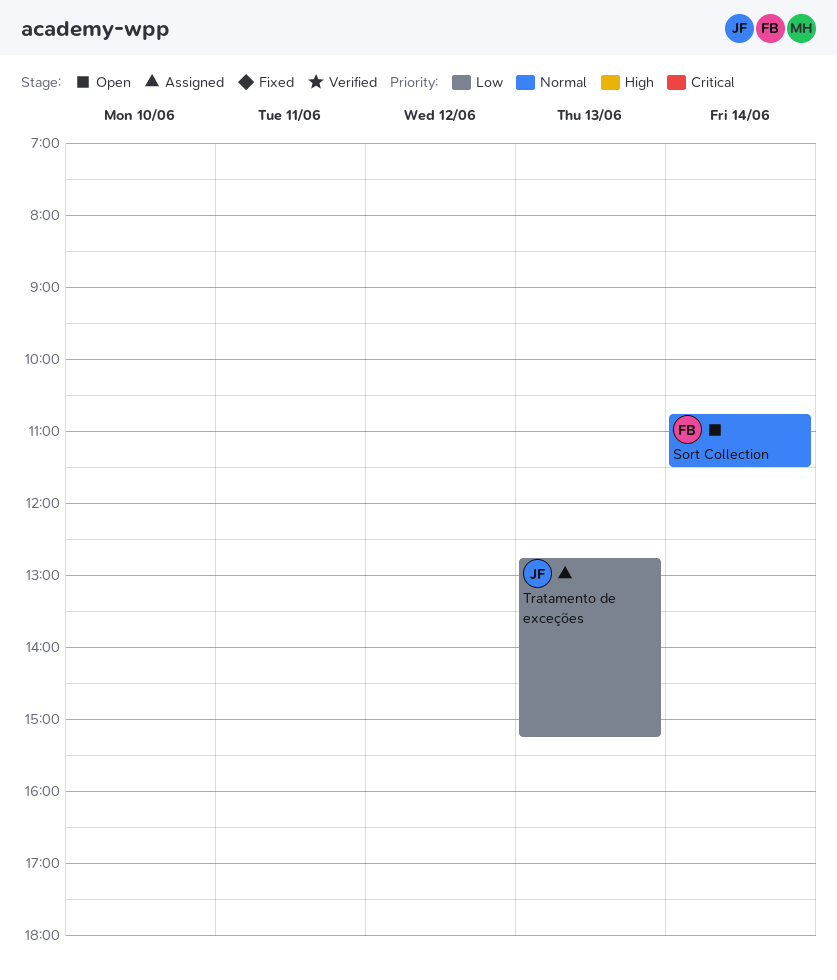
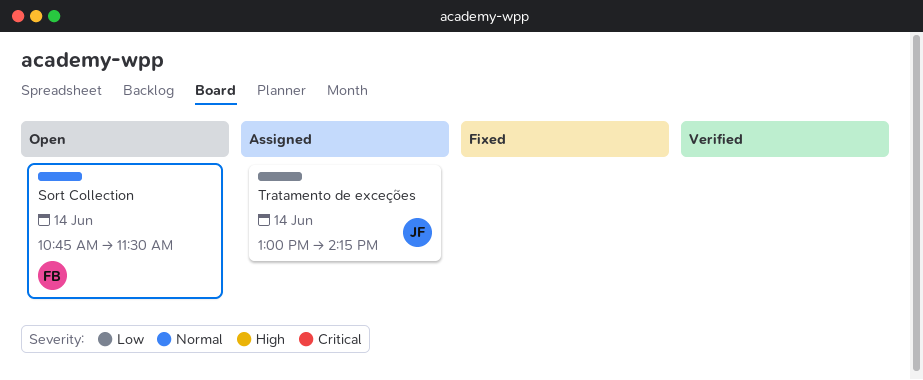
Tratamento de exceções, day: Jun 13 -> Jun 14
Tratamento de exceções, begins: 12:45 -> 13:00
Tratamento de exceções, ends: 15:15 -> 14:15

